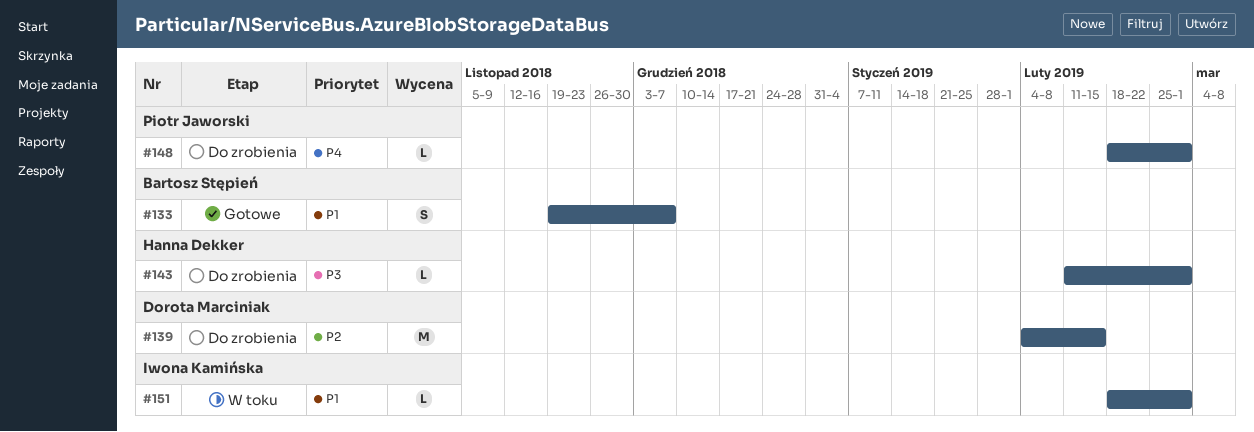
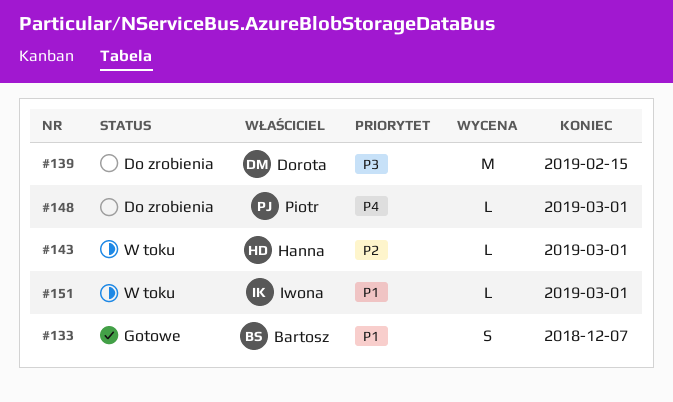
#139, priority: P2 -> P3
#143, status: Do zrobienia -> W toku
#143, priority: P3 -> P2

